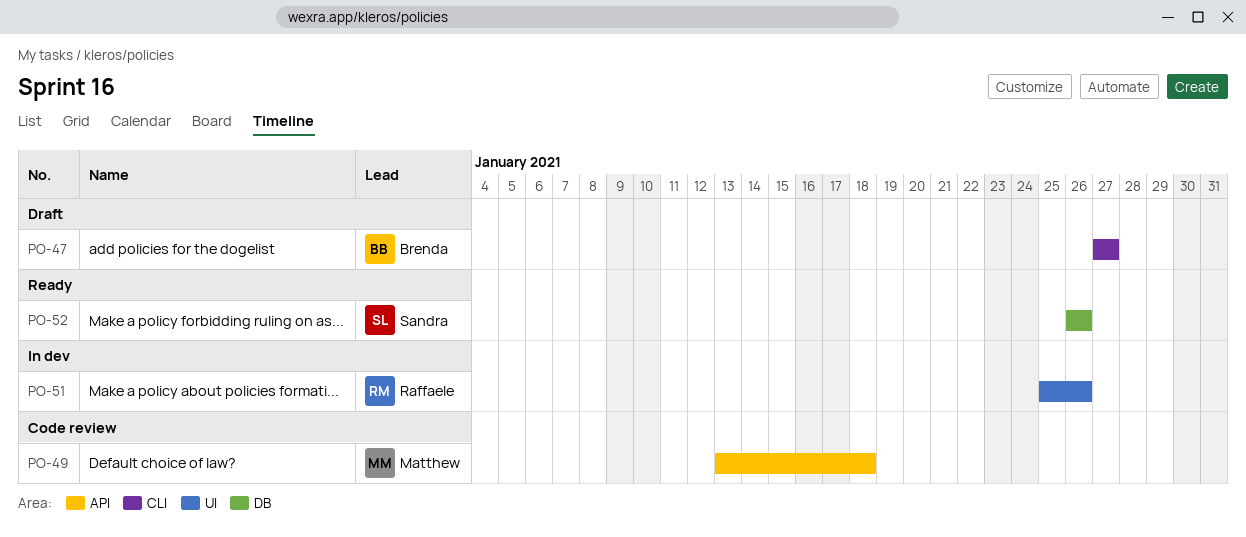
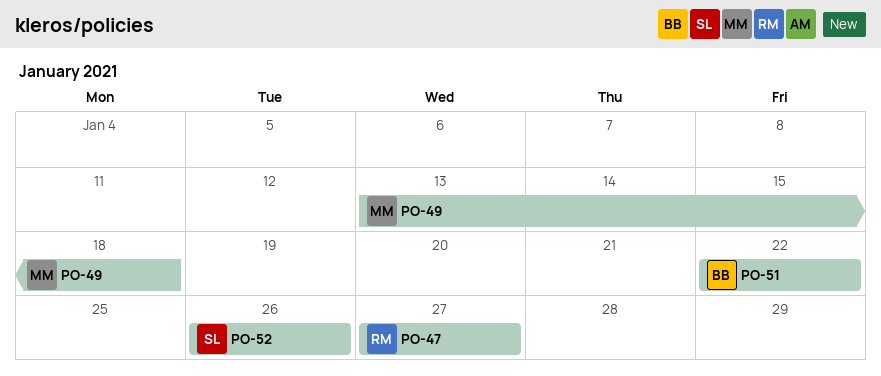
PO-47, owner: Brenda -> Raffaele
PO-51, owner: Raffaele -> Brenda
PO-51, start: Jan 25 -> Jan 22
PO-51, due: Jan 26 -> Jan 22

